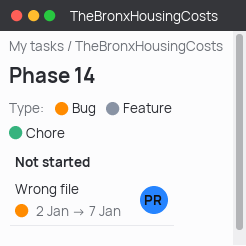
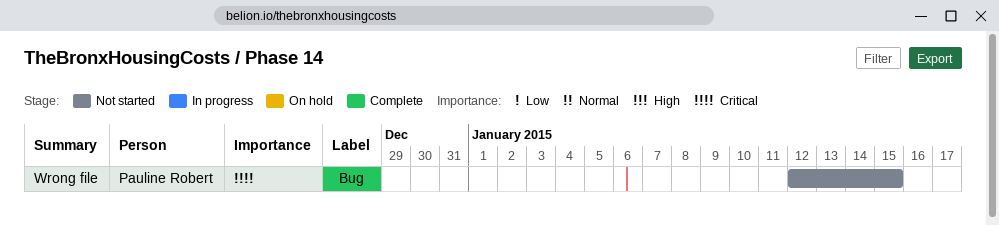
Wrong file, start: Jan 2 -> Jan 12
Wrong file, due: Jan 7 -> Jan 15

